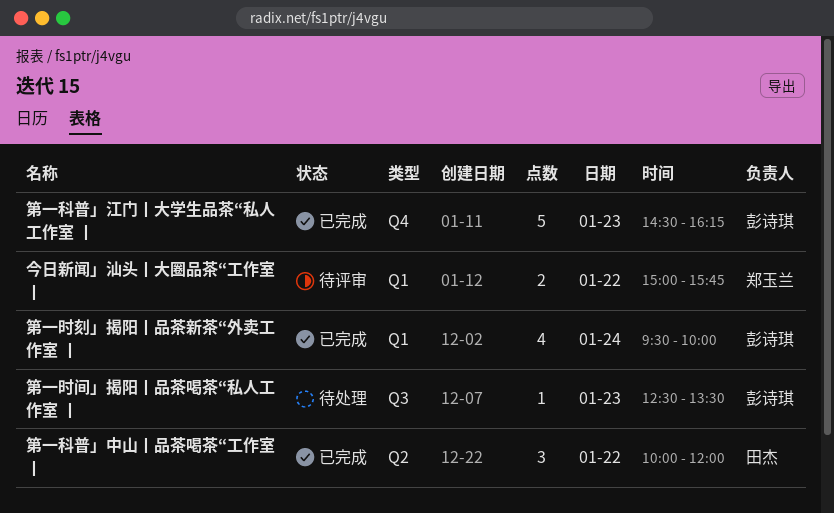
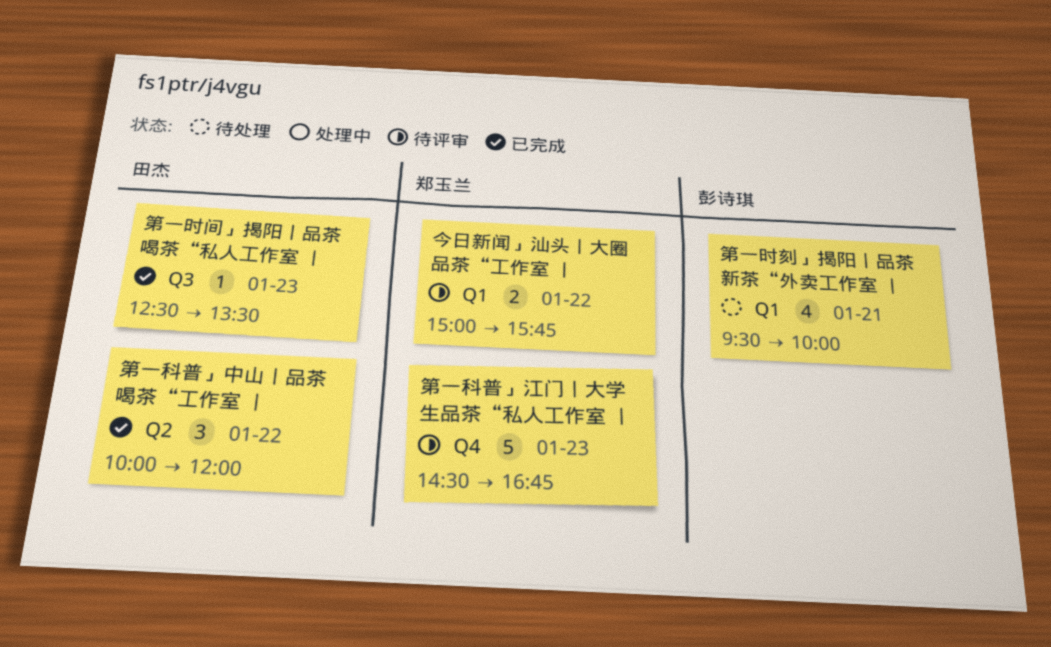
第一时刻」揭阳丨品茶新茶“外卖工作室 丨, status: 已完成 -> 待处理
第一时刻」揭阳丨品茶新茶“外卖工作室 丨, day: Jan 24 -> Jan 21
第一时间」揭阳丨品茶喝茶“私人工作室 丨, status: 待处理 -> 已完成
第一时间」揭阳丨品茶喝茶“私人工作室 丨, owner: 彭诗琪 -> 田杰
第一科普」江门丨大学生品茶“私人工作室 丨, status: 已完成 -> 待评审
第一科普」江门丨大学生品茶“私人工作室 丨, owner: 彭诗琪 -> 郑玉兰
第一科普」江门丨大学生品茶“私人工作室 丨, ends: 16:15 -> 16:45

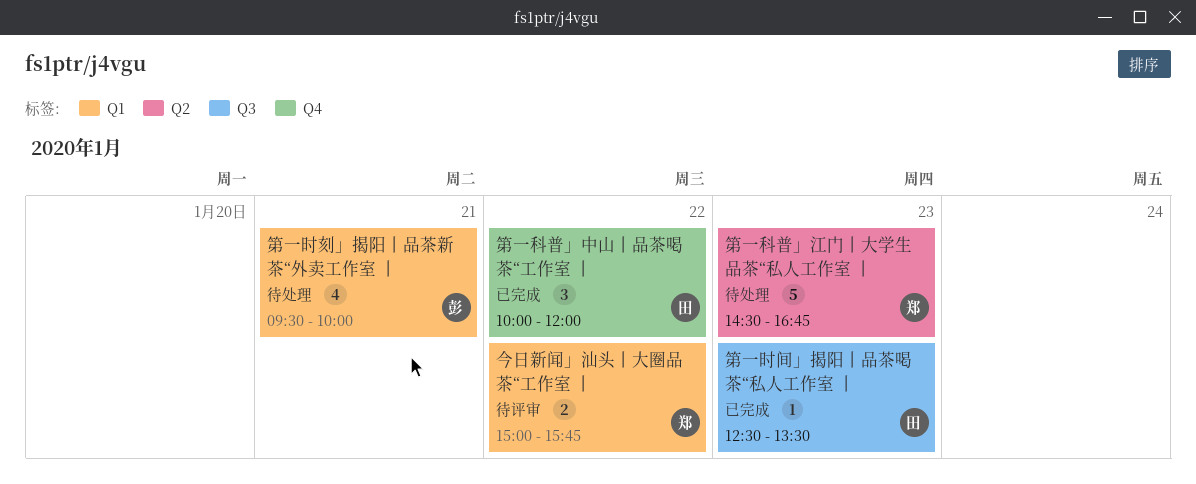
第一科普」中山丨品茶喝茶“工作室 丨, label: Q2 -> Q4
第一科普」江门丨大学生品茶“私人工作室 丨, status: 待评审 -> 待处理
第一科普」江门丨大学生品茶“私人工作室 丨, label: Q4 -> Q2

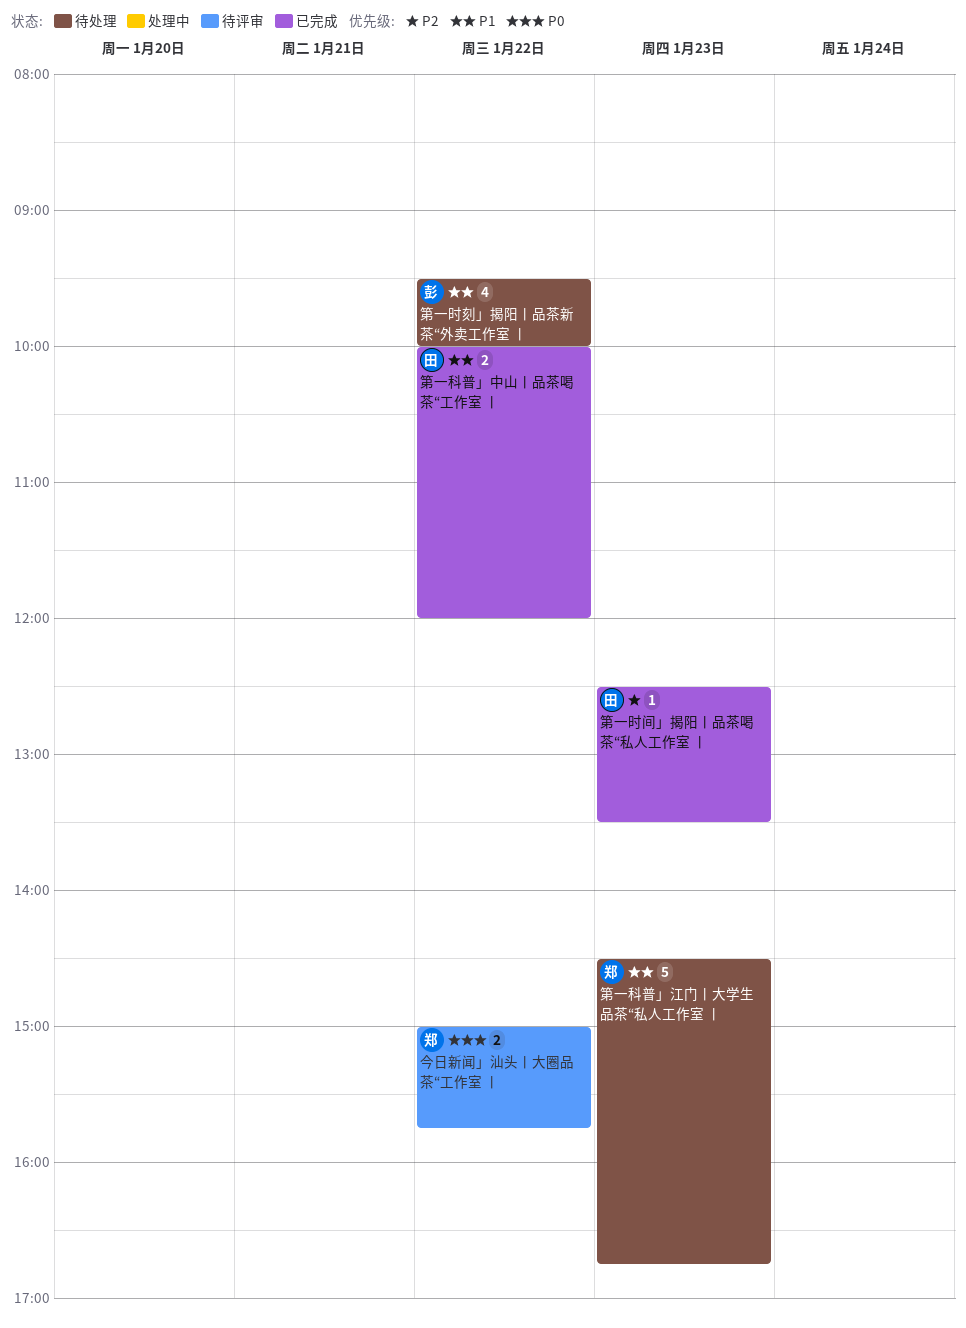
第一时刻」揭阳丨品茶新茶“外卖工作室 丨, day: Jan 21 -> Jan 22
第一科普」中山丨品茶喝茶“工作室 丨, estimate: 3 -> 2

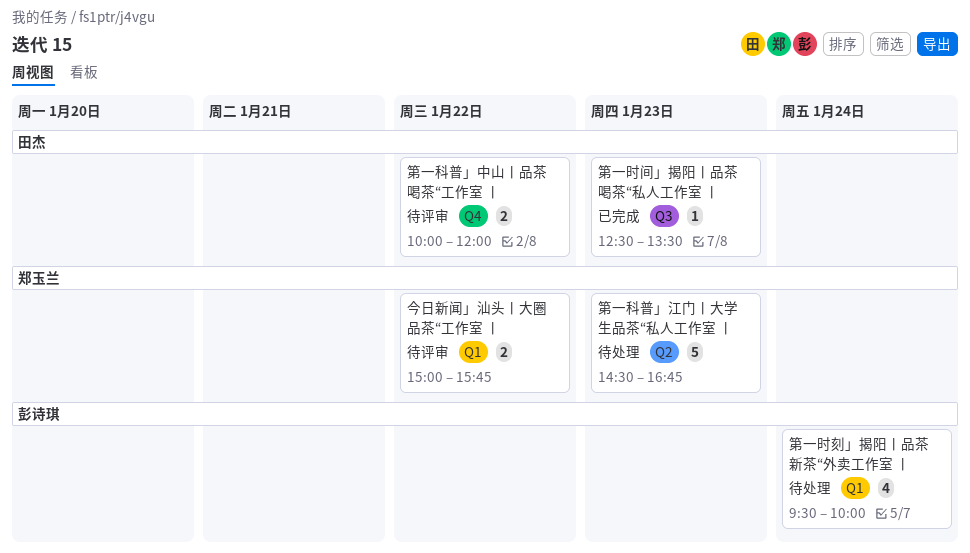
第一时刻」揭阳丨品茶新茶“外卖工作室 丨, day: Jan 22 -> Jan 24
第一科普」中山丨品茶喝茶“工作室 丨, status: 已完成 -> 待评审

